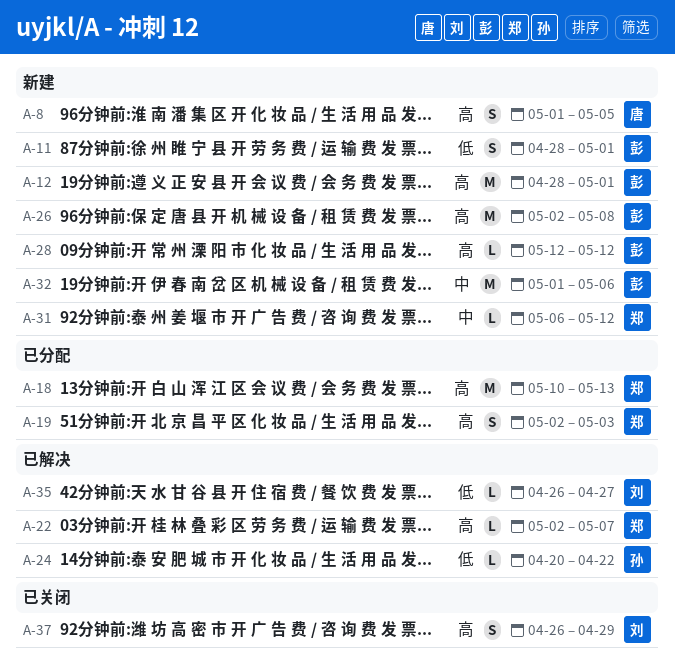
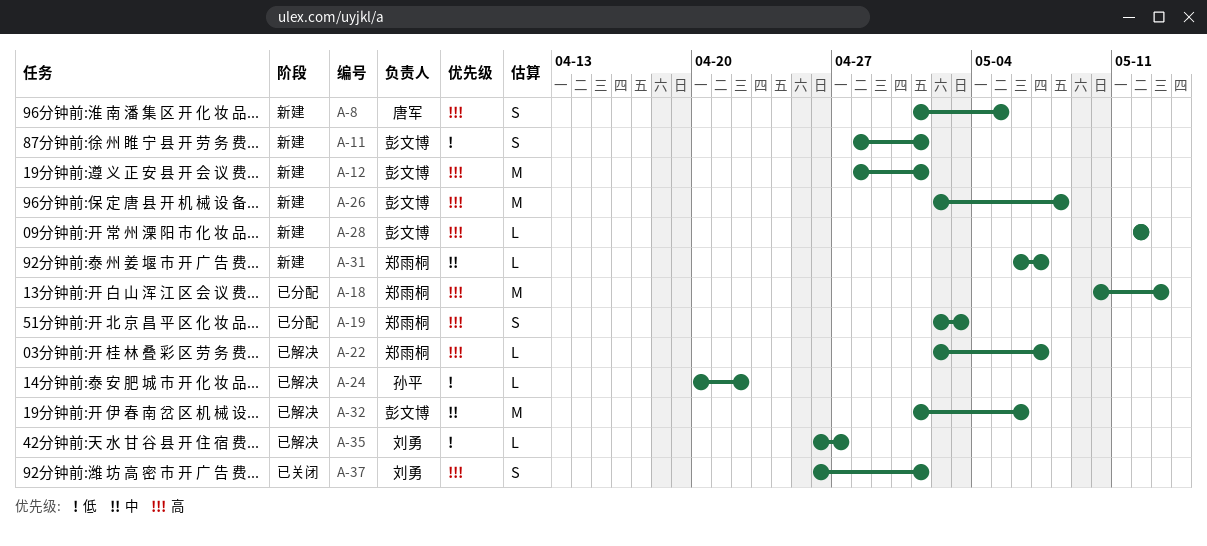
A-31, due: May 12 -> May 7
A-32, status: 新建 -> 已解决
A-37, due: Apr 29 -> May 1

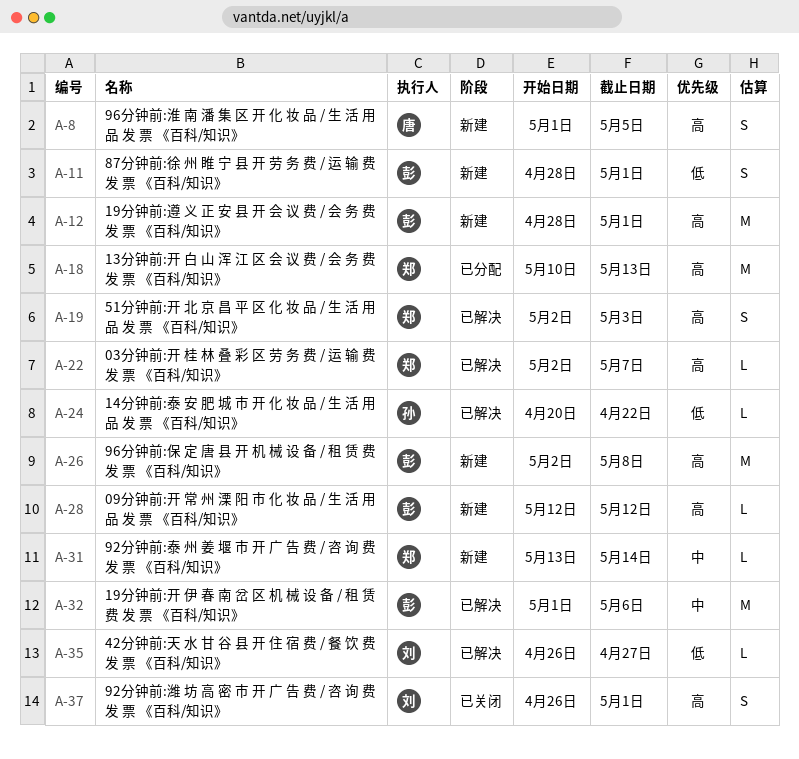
A-19, status: 已分配 -> 已解决
A-31, start: May 6 -> May 13
A-31, due: May 7 -> May 14

